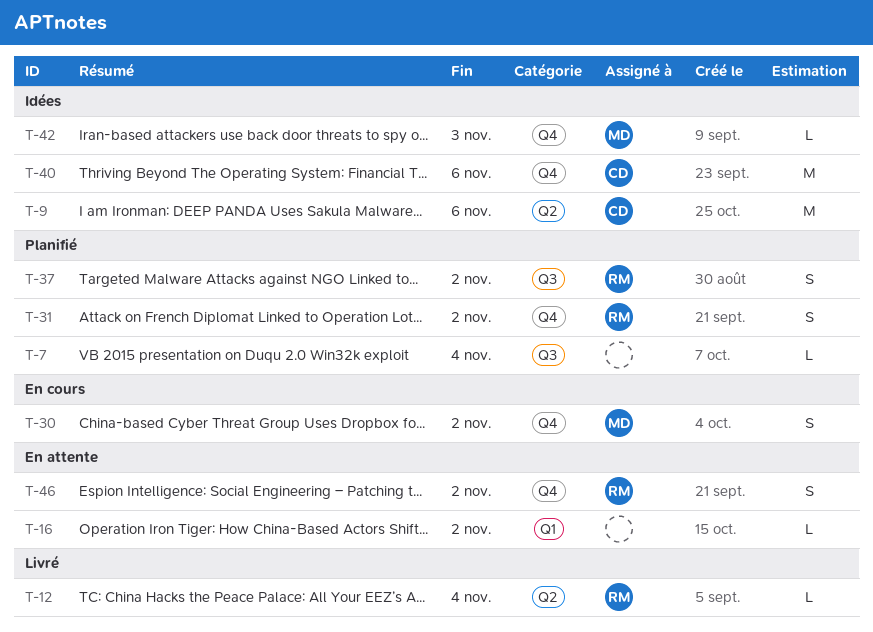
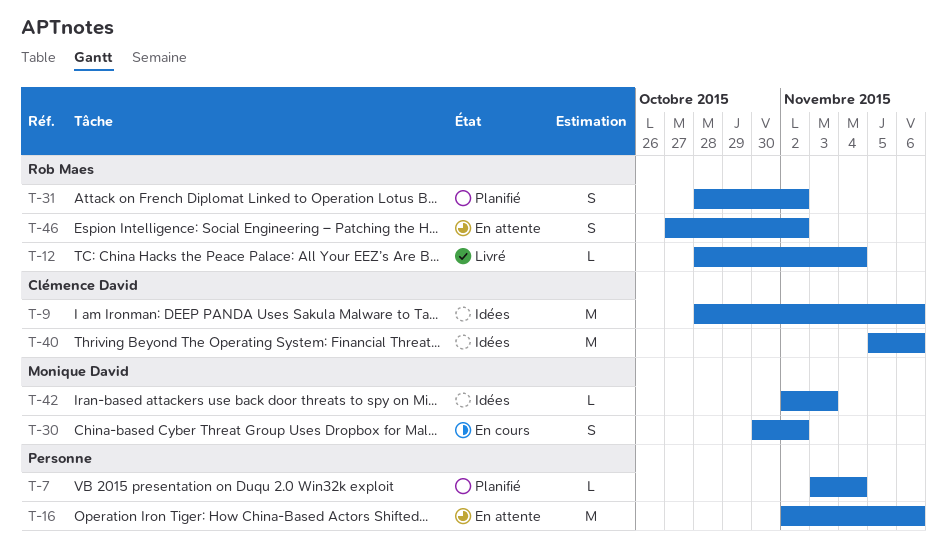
T-16, estimate: L -> M
T-16, due: Nov 2 -> Nov 6
T-37: present -> none

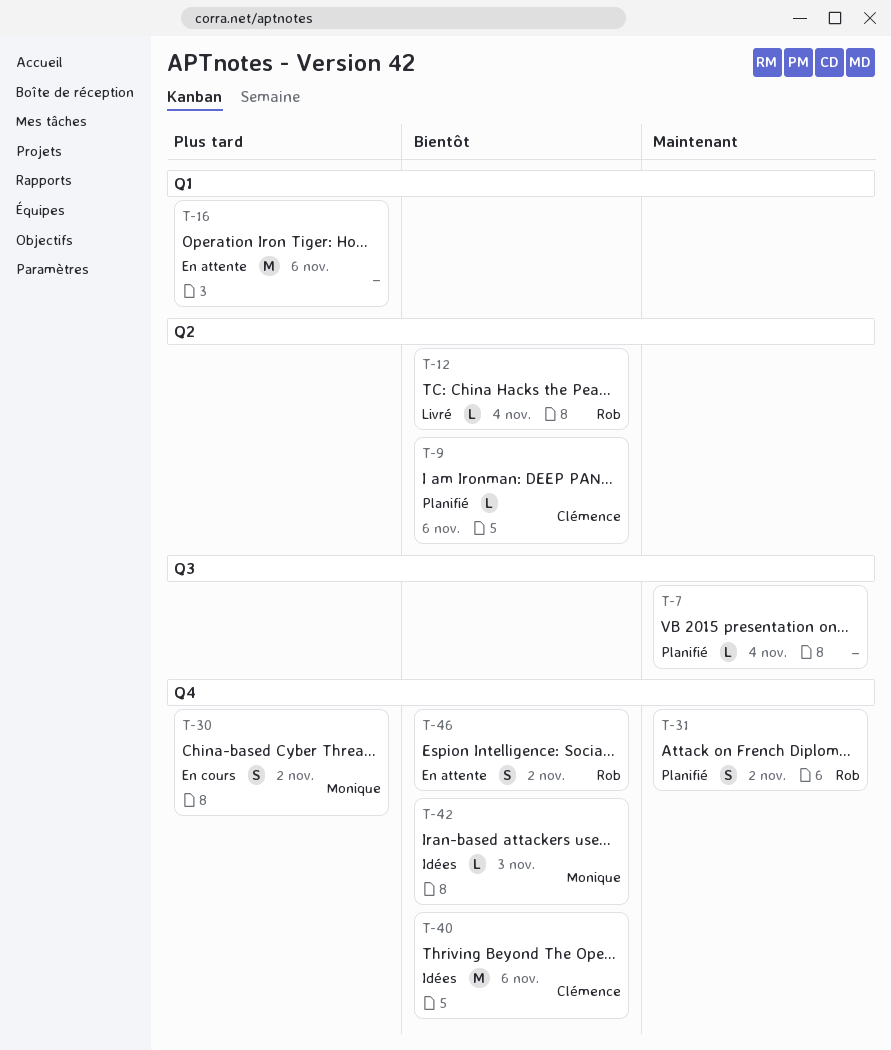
T-9, status: Idées -> Planifié
T-9, estimate: M -> L

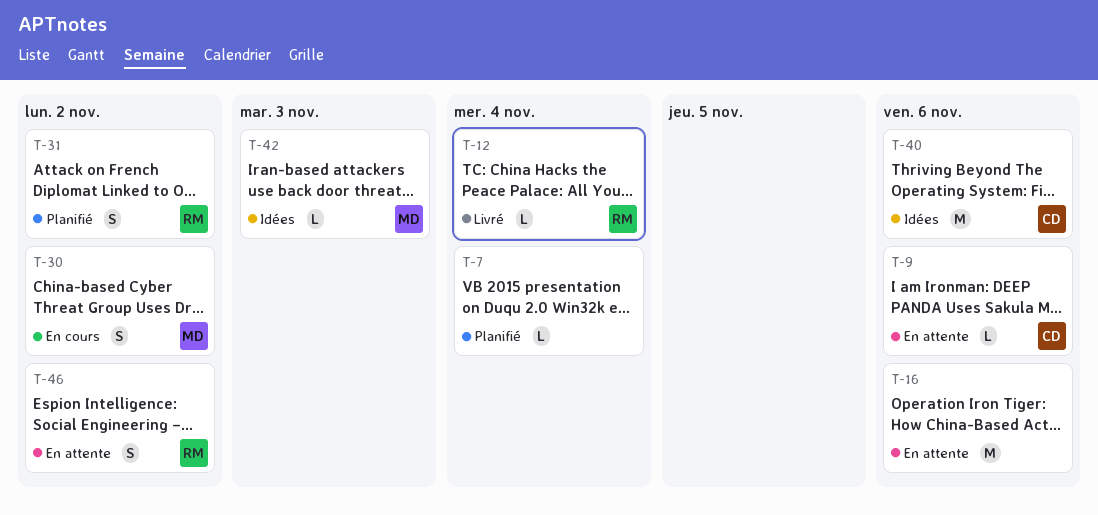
T-9, status: Planifié -> En attente

